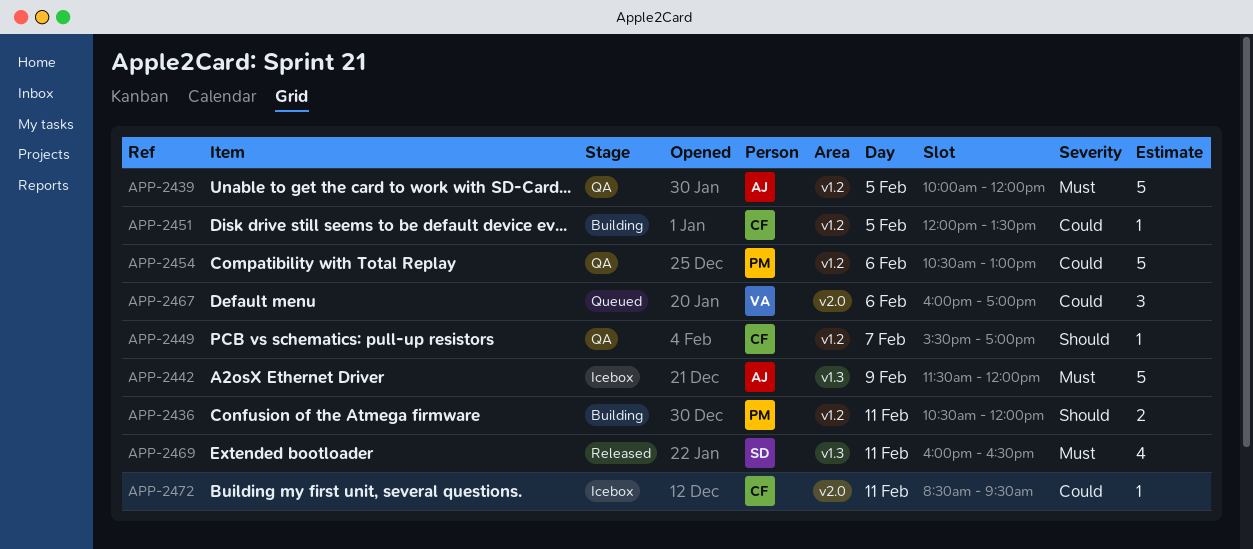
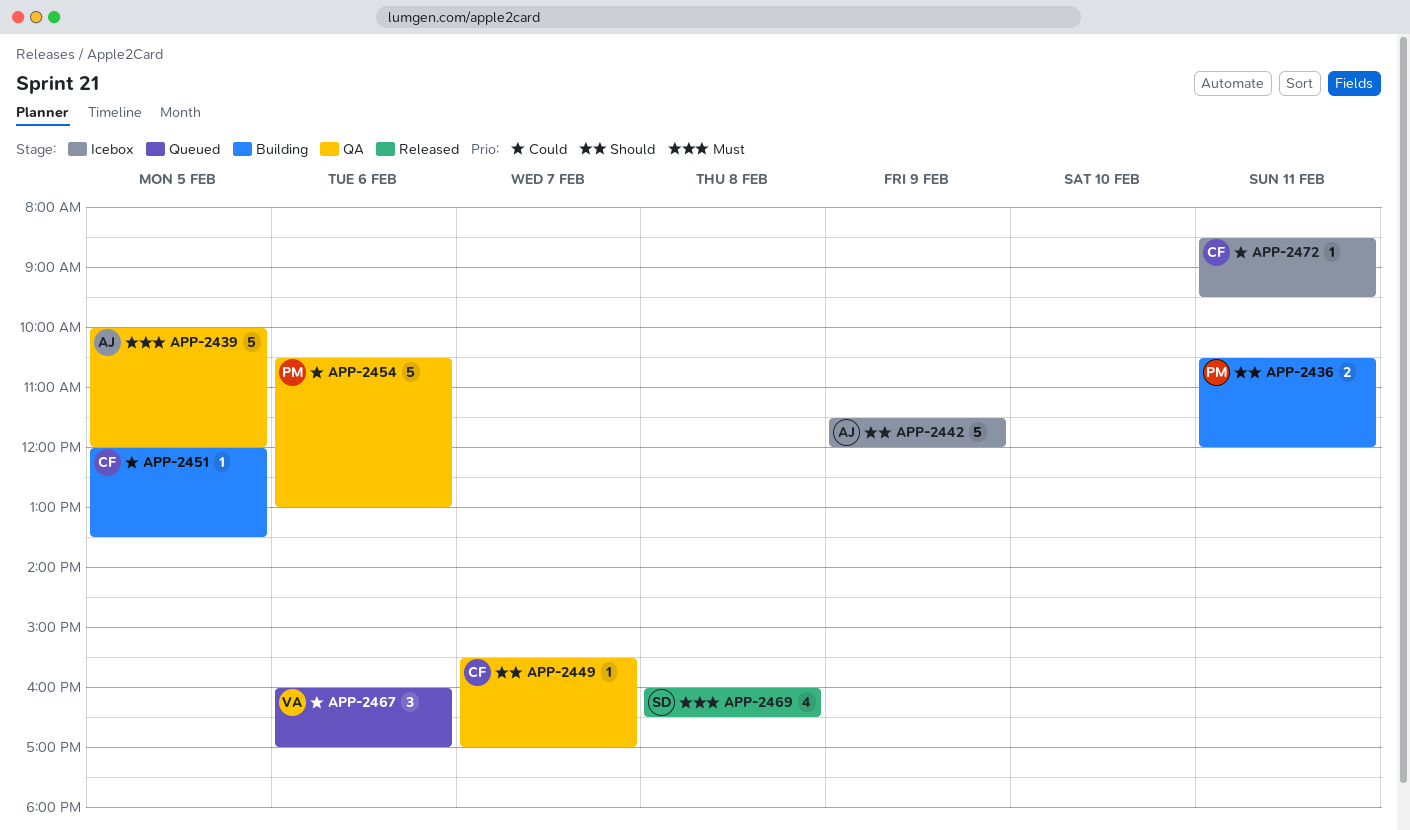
APP-2442, priority: Must -> Should
APP-2469, day: Feb 11 -> Feb 8

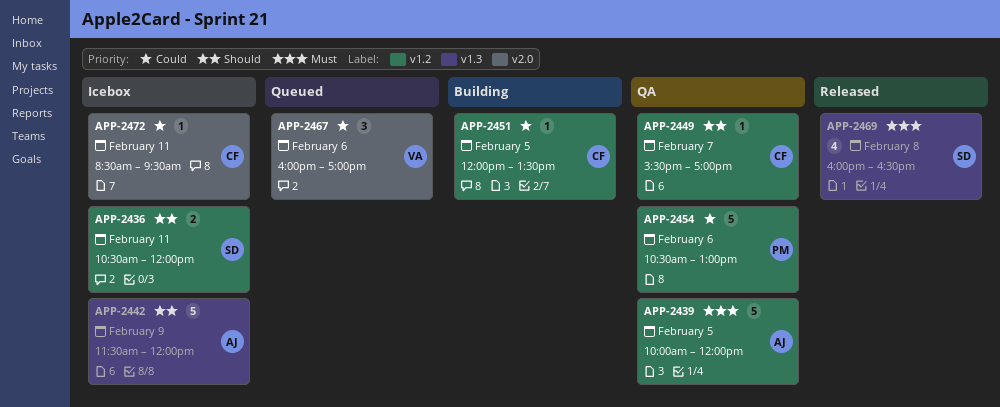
APP-2436, status: Building -> Icebox
APP-2436, owner: PM -> SD

